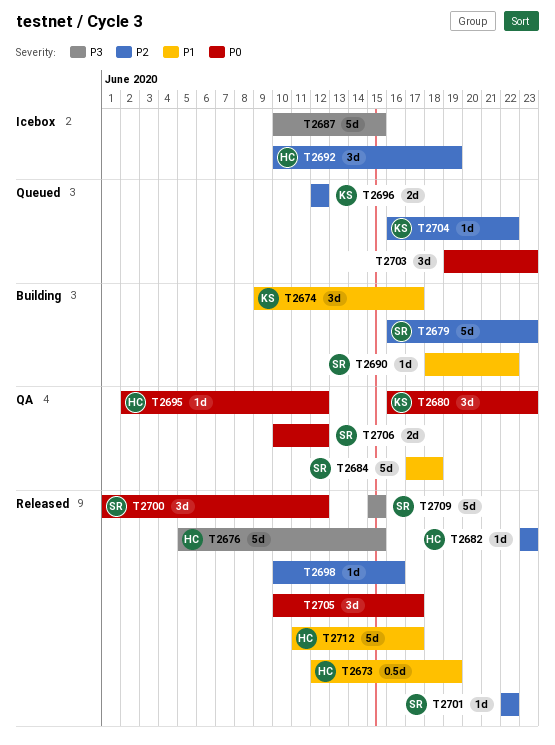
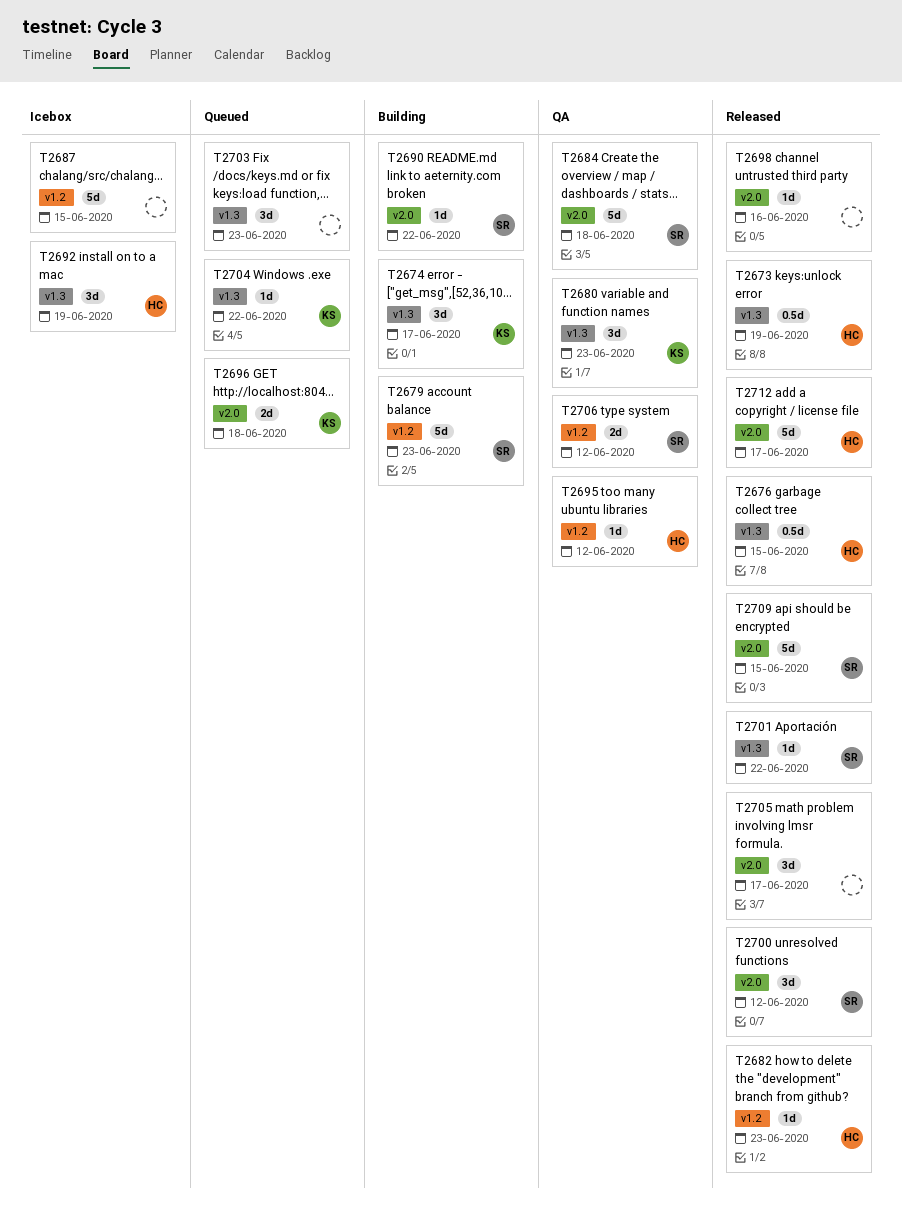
T2676, estimate: 5d -> 0.5d
T2696, due: Jun 12 -> Jun 18

